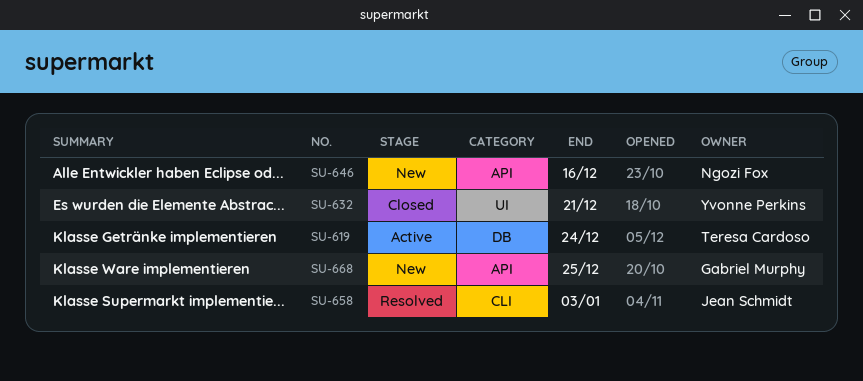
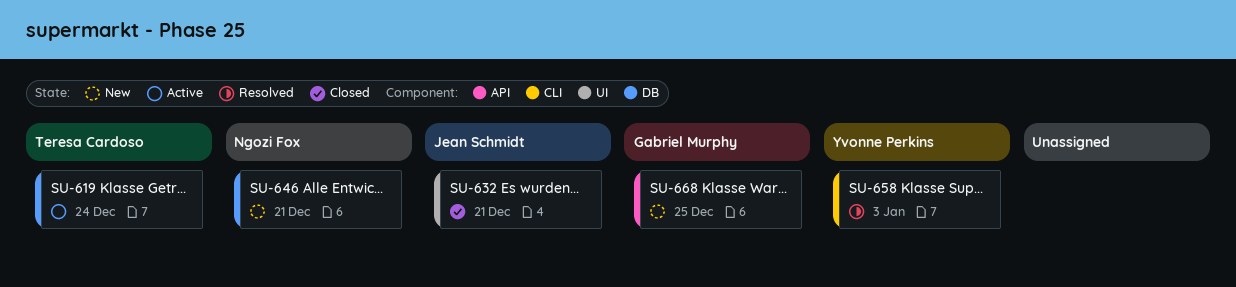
SU-632, owner: Yvonne Perkins -> Jean Schmidt
SU-646, label: API -> DB
SU-646, due: Dec 16 -> Dec 21
SU-658, owner: Jean Schmidt -> Yvonne Perkins

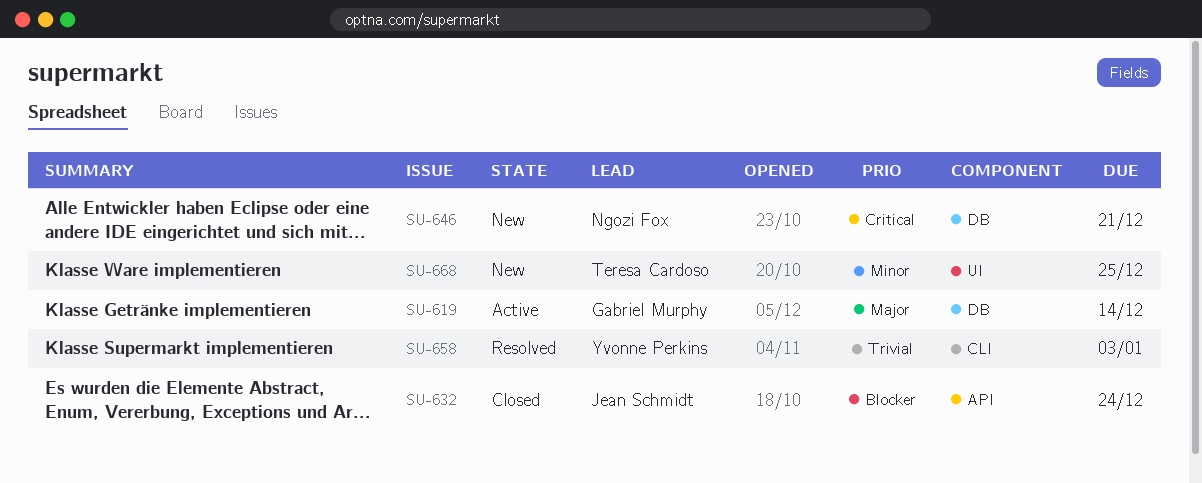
SU-619, owner: Teresa Cardoso -> Gabriel Murphy
SU-619, due: Dec 24 -> Dec 14
SU-632, label: UI -> API
SU-632, due: Dec 21 -> Dec 24
SU-668, owner: Gabriel Murphy -> Teresa Cardoso
SU-668, label: API -> UI

